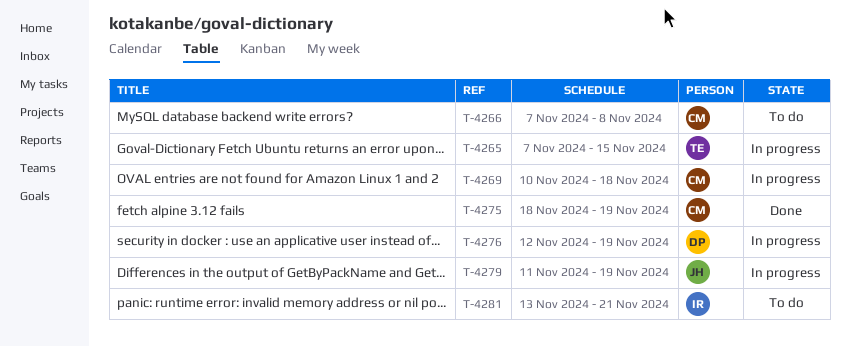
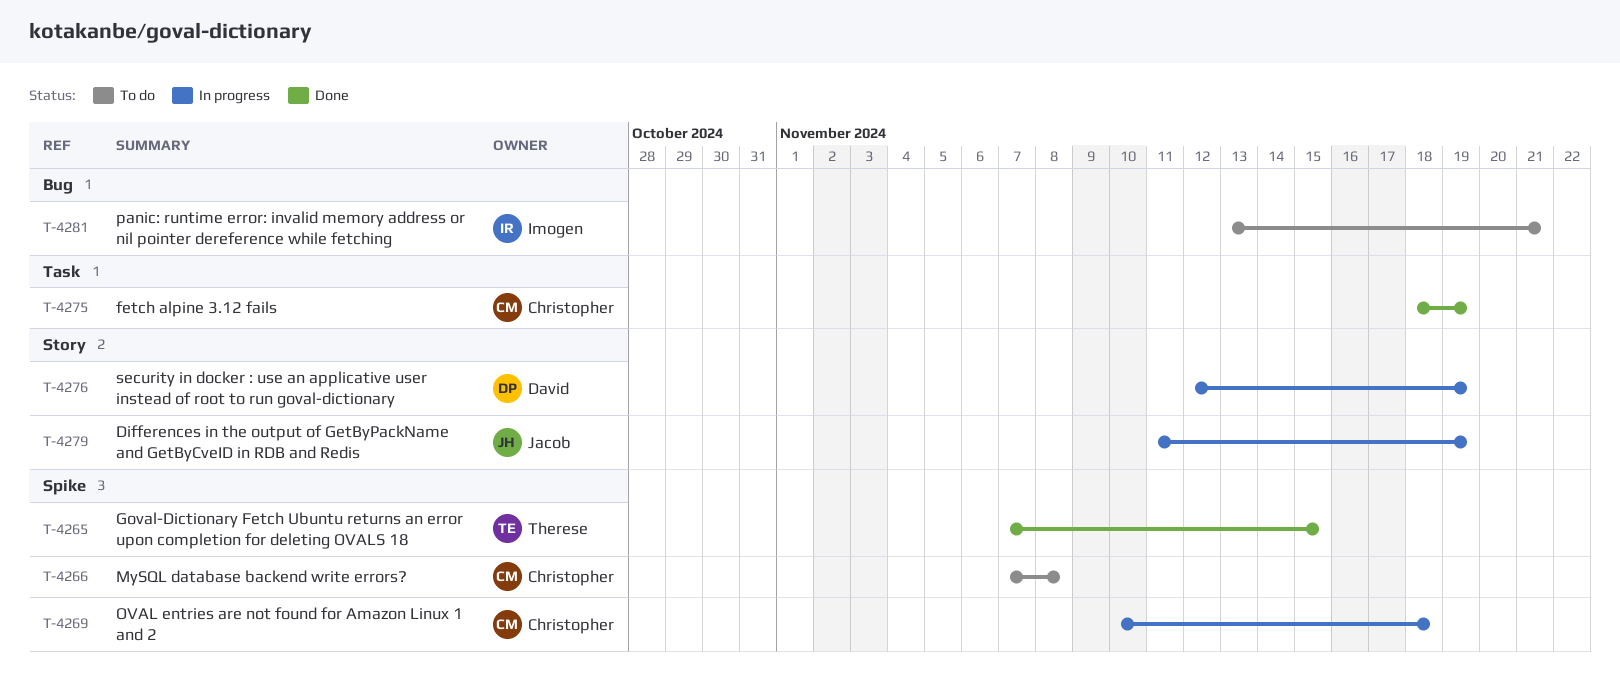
T-4265, status: In progress -> Done

